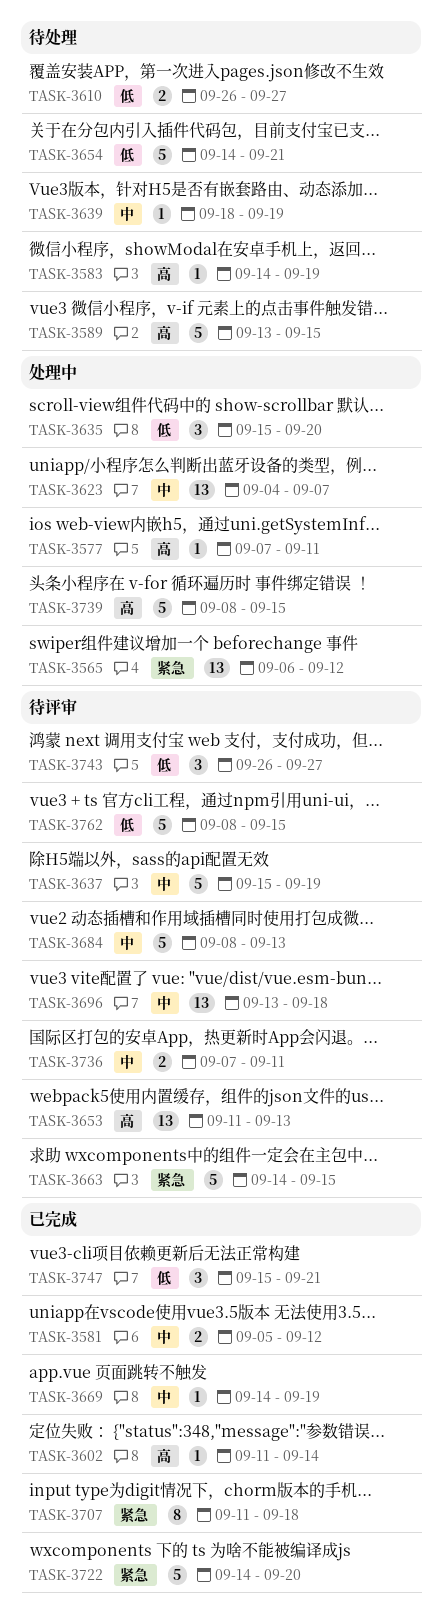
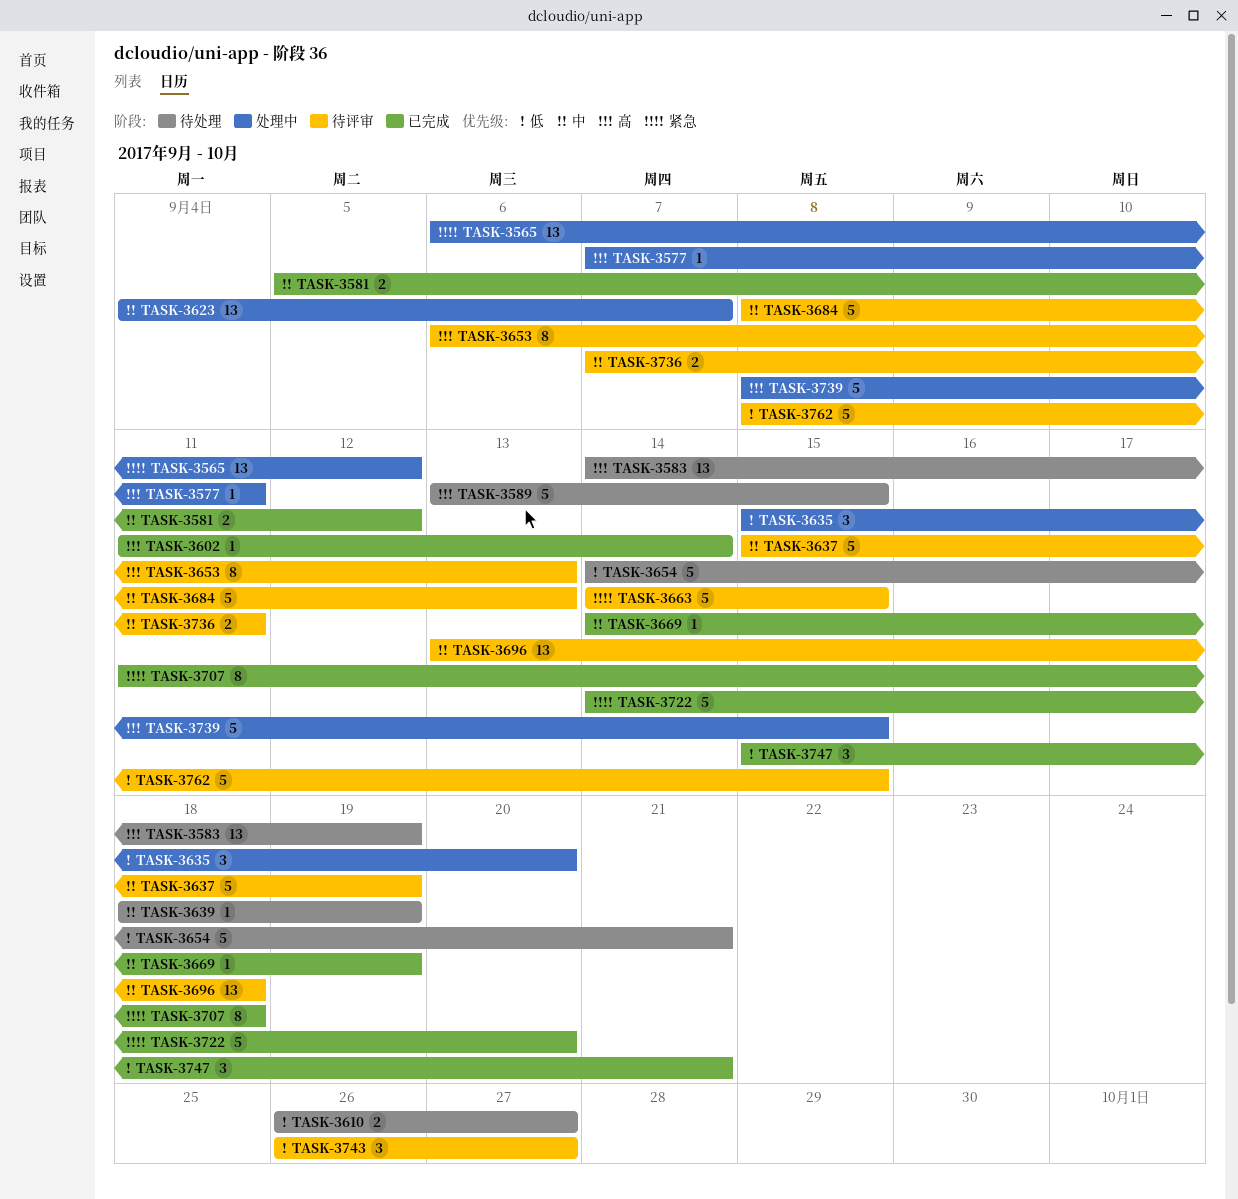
TASK-3583, estimate: 1 -> 13
TASK-3653, estimate: 13 -> 8
TASK-3653, start: Sep 11 -> Sep 6

